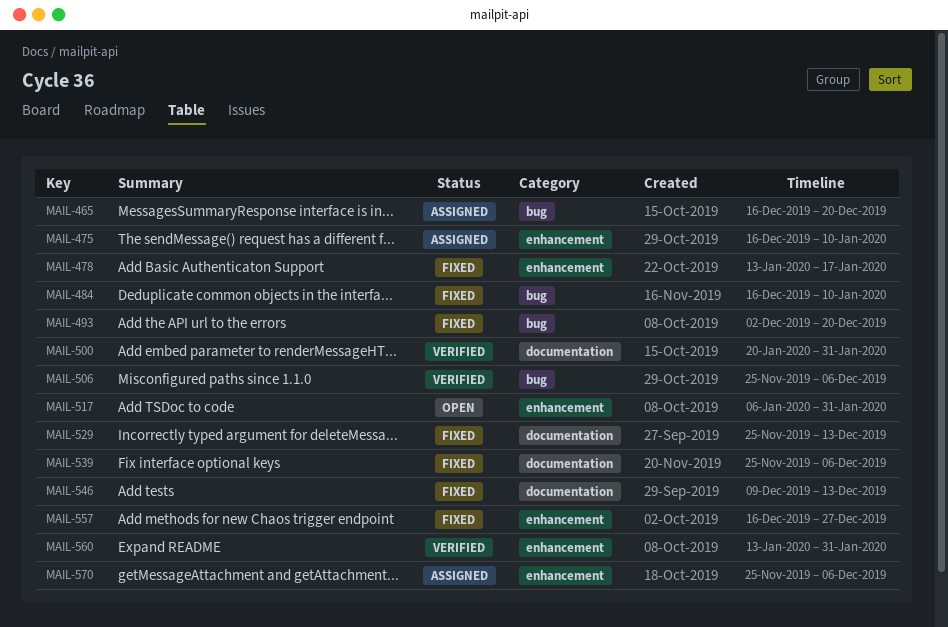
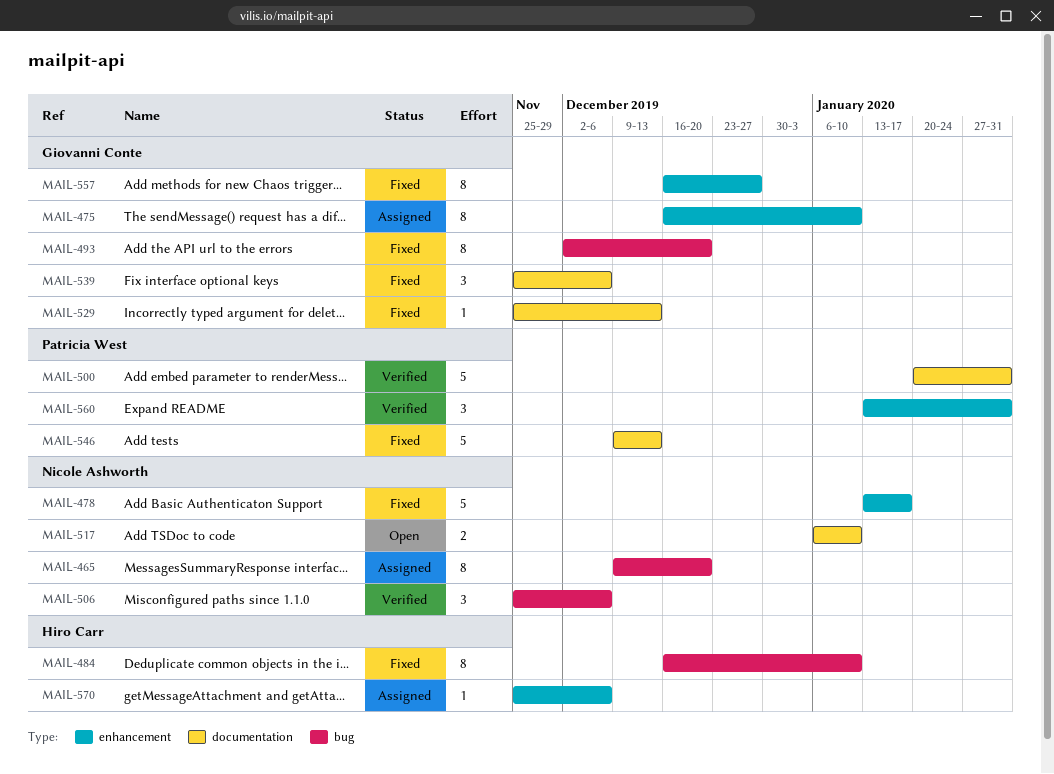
MAIL-465, start: Dec 16 -> Dec 9
MAIL-517, label: enhancement -> documentation
MAIL-517, due: Jan 31 -> Jan 10

